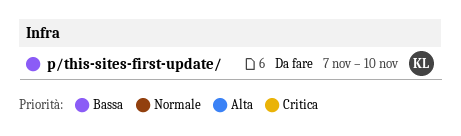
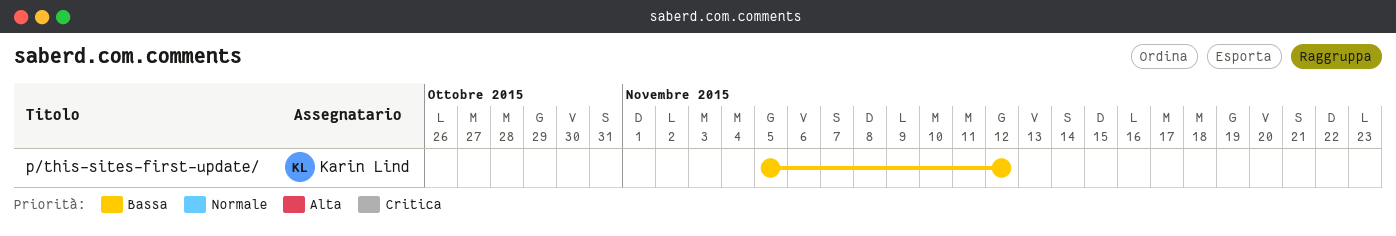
p/this-sites-first-update/, start: Nov 7 -> Nov 5
p/this-sites-first-update/, due: Nov 10 -> Nov 12

